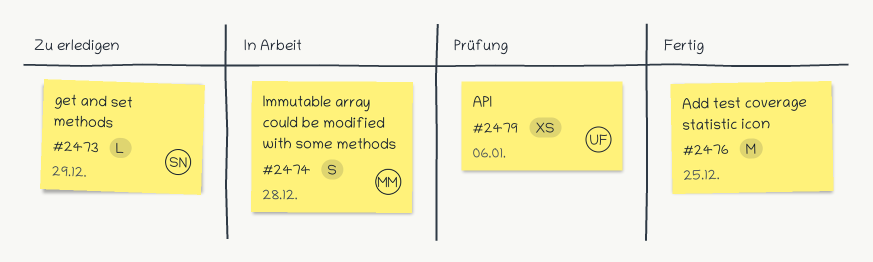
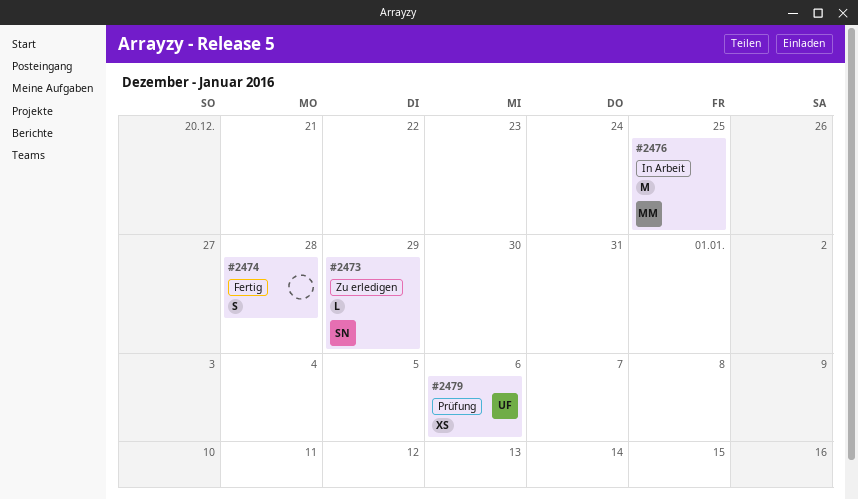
#2474, status: In Arbeit -> Fertig
#2474, owner: MM -> none
#2476, status: Fertig -> In Arbeit
#2476, owner: none -> MM

